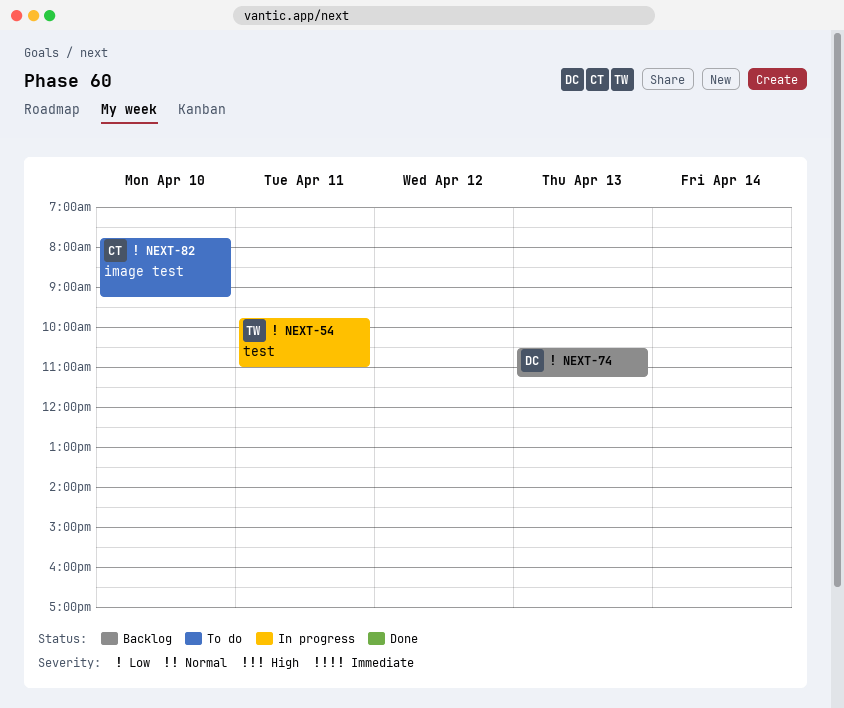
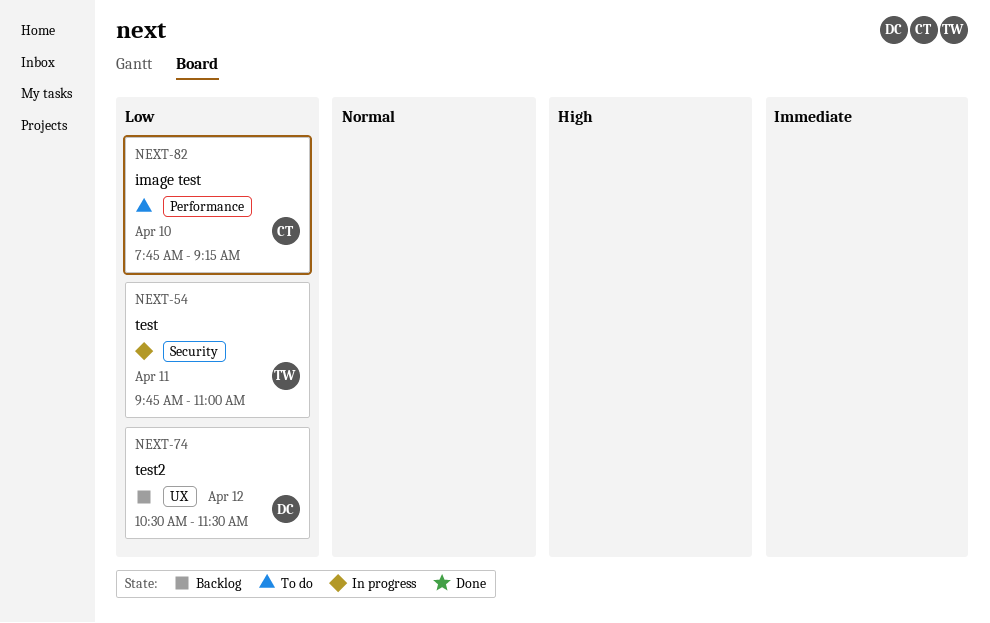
NEXT-74, day: Apr 13 -> Apr 12
NEXT-74, ends: 11:15 -> 11:30

